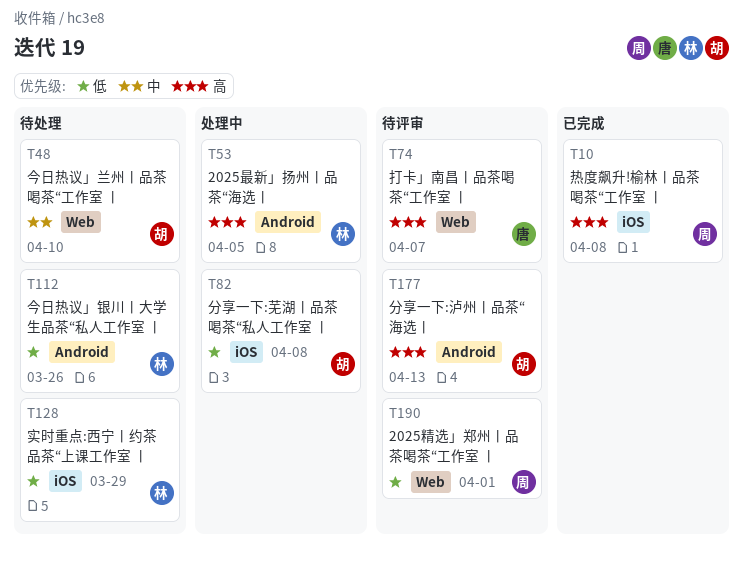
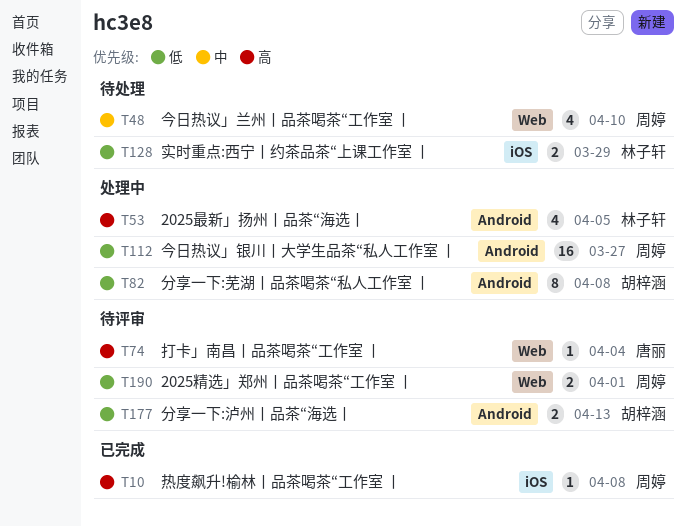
T48, owner: 胡梓涵 -> 周婷
T74, due: Apr 7 -> Apr 4
T82, label: iOS -> Android
T112, status: 待处理 -> 处理中
T112, owner: 林子轩 -> 周婷
T112, due: Mar 26 -> Mar 27
T177, priority: 高 -> 低

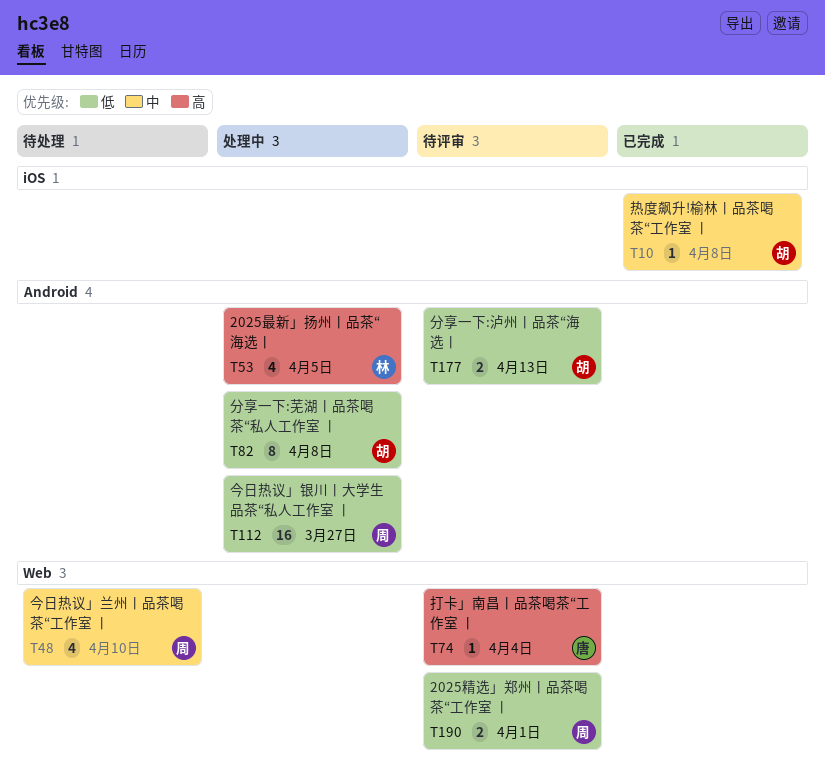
T10, owner: 周婷 -> 胡梓涵
T10, priority: 高 -> 中
T128: present -> none

